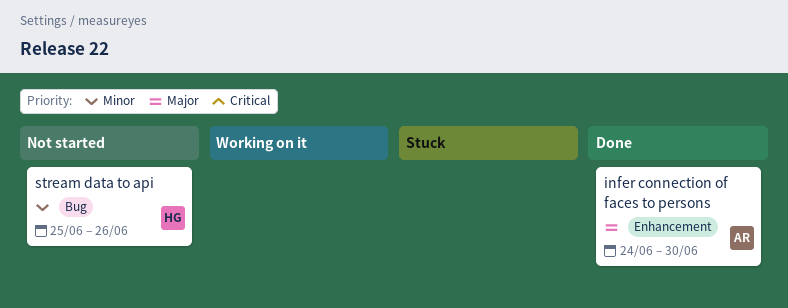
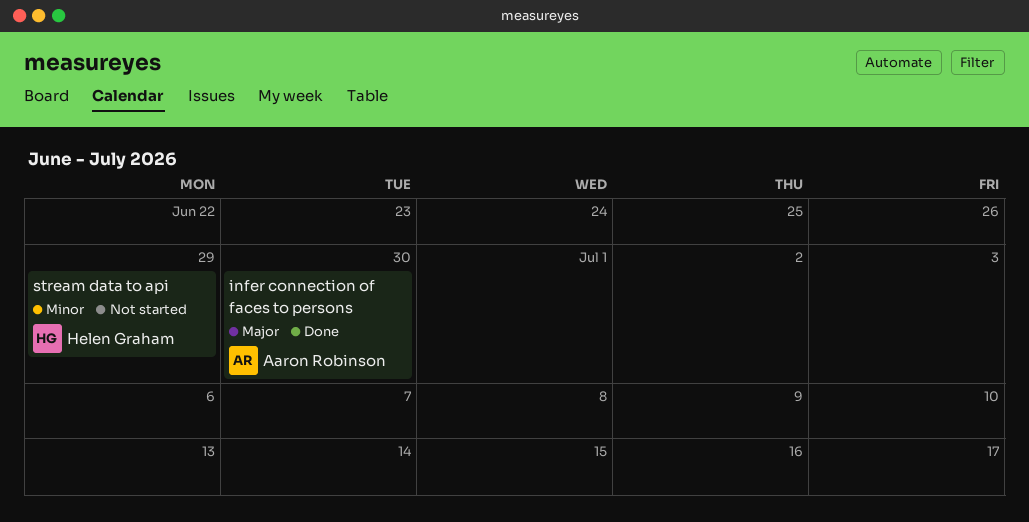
stream data to api, due: Jun 26 -> Jun 29

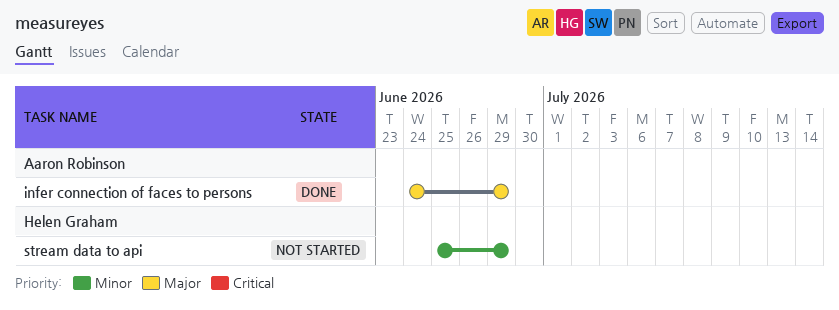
infer connection of faces to persons, due: Jun 30 -> Jun 29

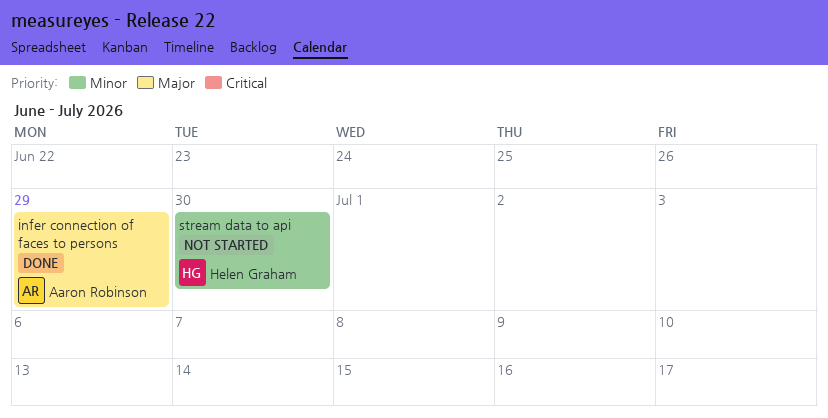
stream data to api, due: Jun 29 -> Jun 30

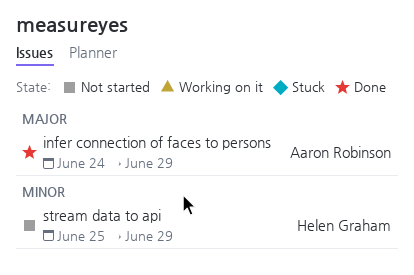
stream data to api, due: Jun 30 -> Jun 29

